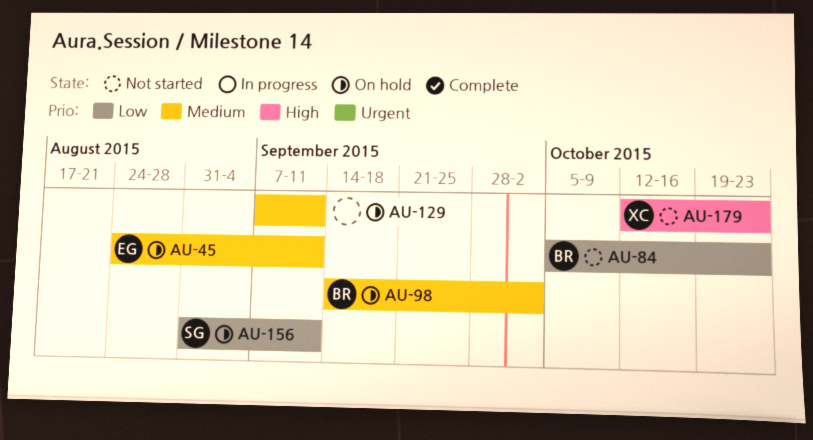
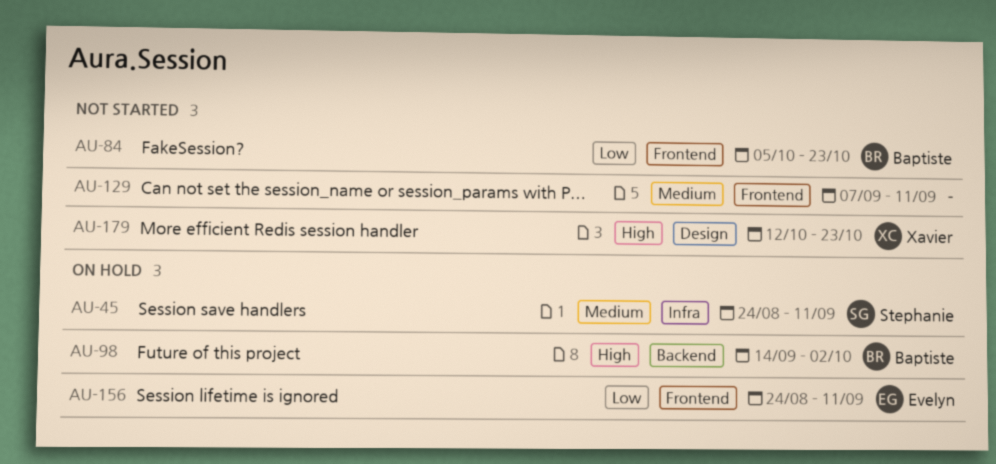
AU-45, owner: Evelyn -> Stephanie
AU-98, priority: Medium -> High
AU-129, status: On hold -> Not started
AU-156, owner: Stephanie -> Evelyn
AU-156, start: Aug 31 -> Aug 24

